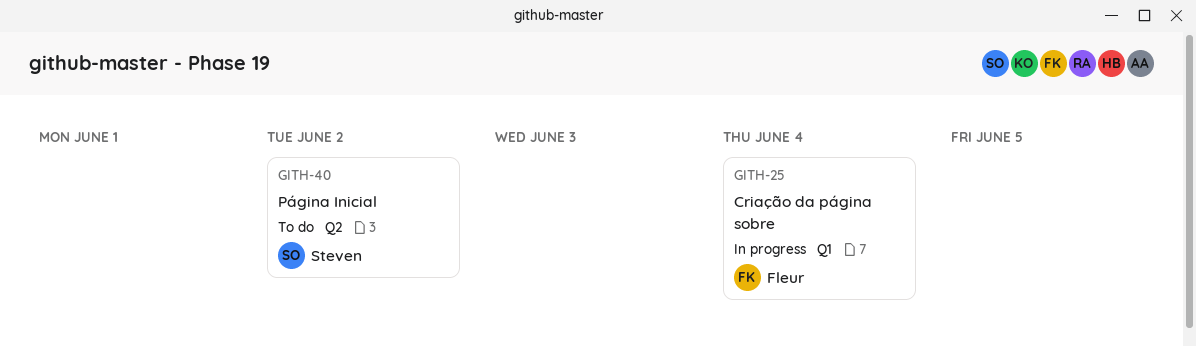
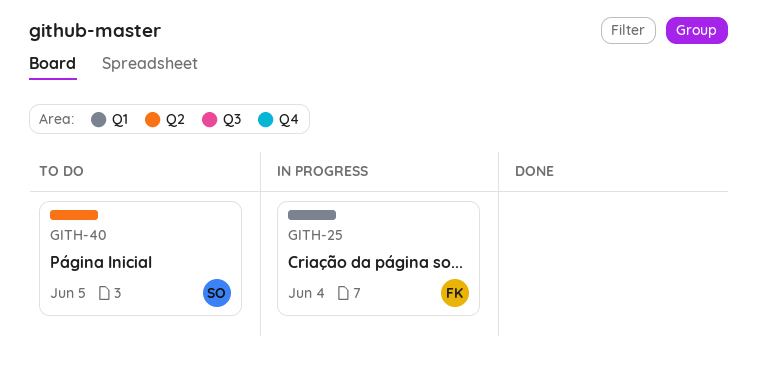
GITH-40, due: Jun 2 -> Jun 5

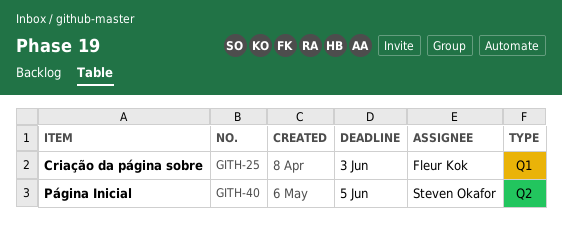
GITH-25, due: Jun 4 -> Jun 3

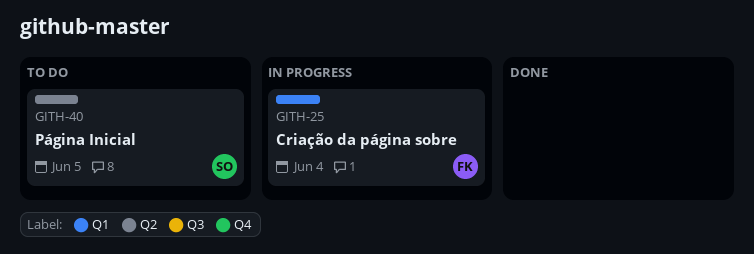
GITH-25, due: Jun 3 -> Jun 4

